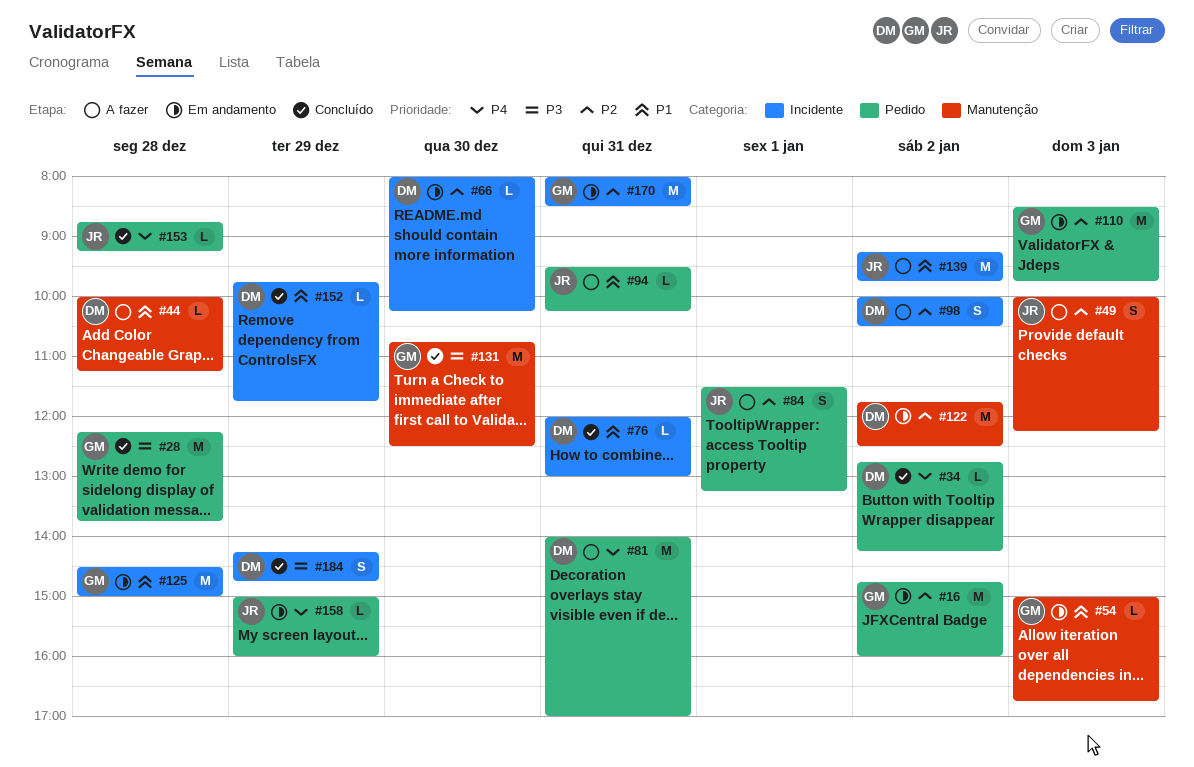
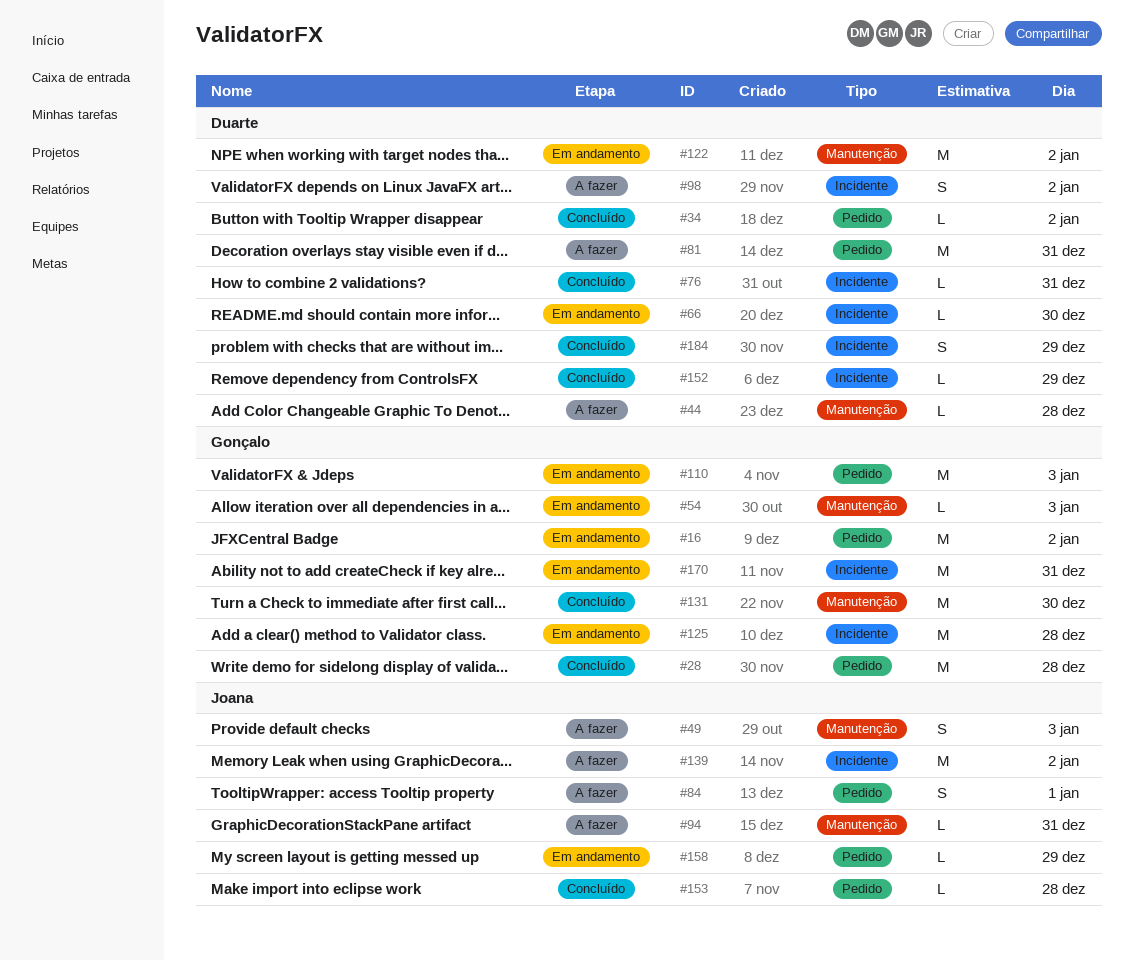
#94, label: Pedido -> Manutenção

